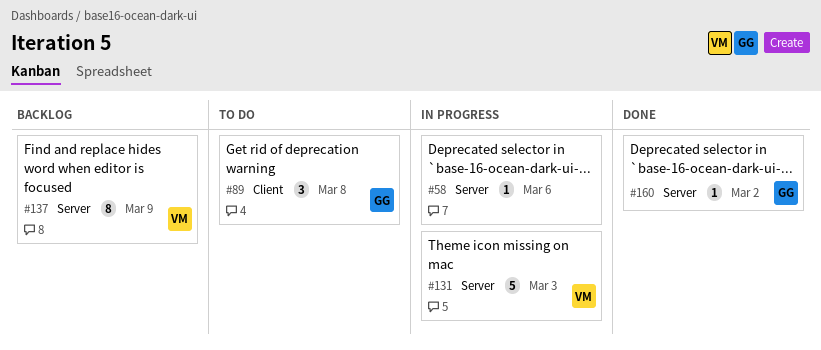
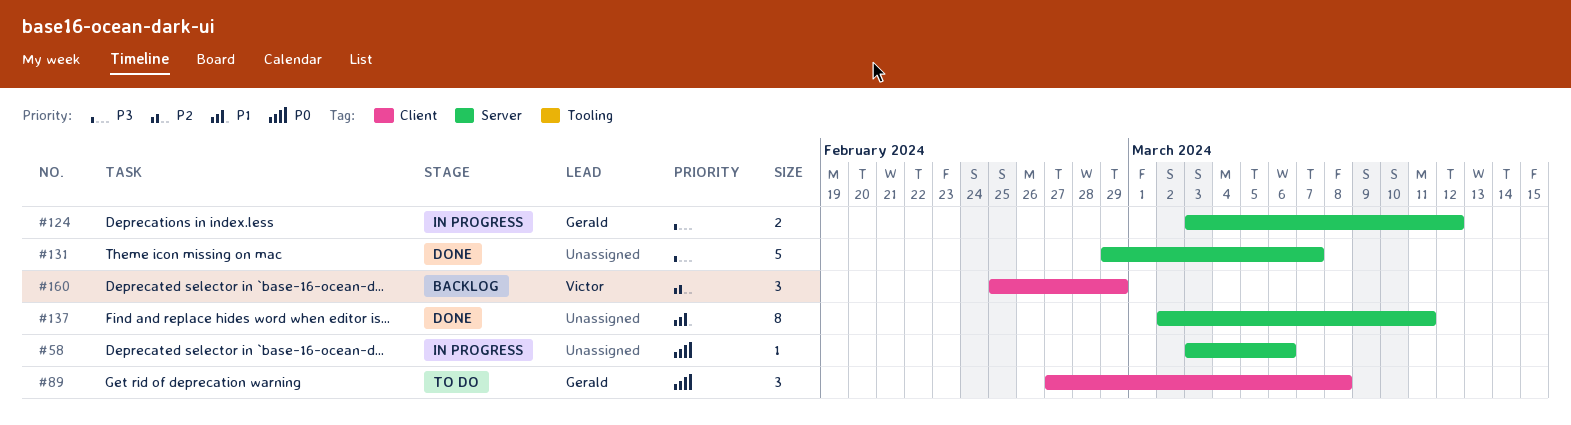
#124: none -> present
#131, status: In progress -> Done
#131, owner: Victor -> none
#131, due: Mar 3 -> Mar 7
#137, status: Backlog -> Done
#137, owner: Victor -> none
#137, due: Mar 9 -> Mar 11
#160, status: Done -> Backlog
#160, owner: Gerald -> Victor
#160, label: Server -> Client
#160, estimate: 1 -> 3
#160, due: Mar 2 -> Feb 29

